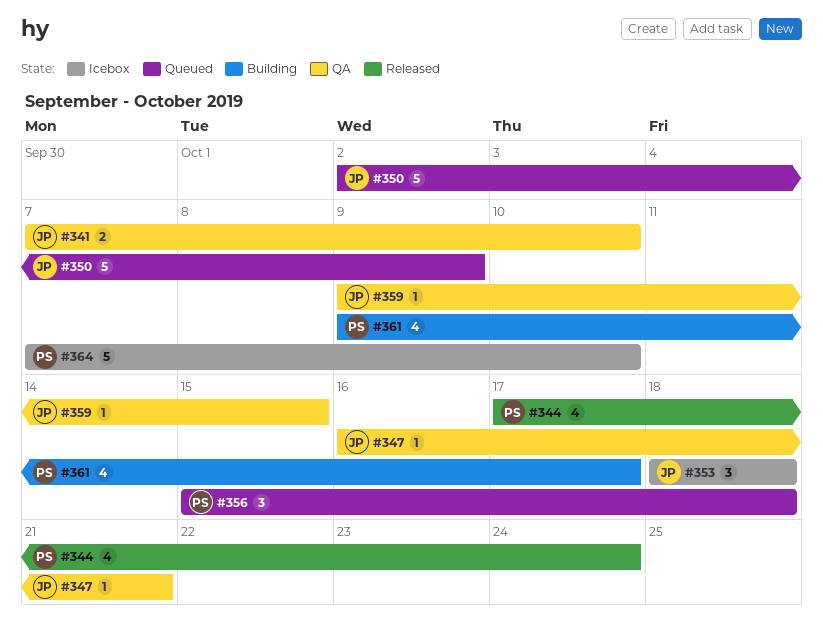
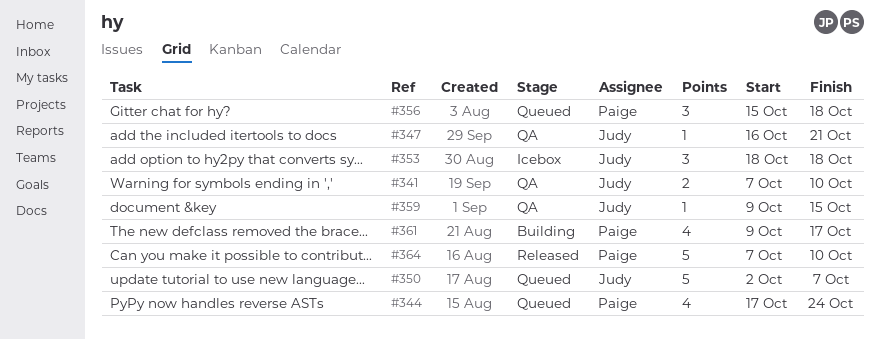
#344, status: Released -> Queued
#350, due: Oct 9 -> Oct 7
#364, status: Icebox -> Released

